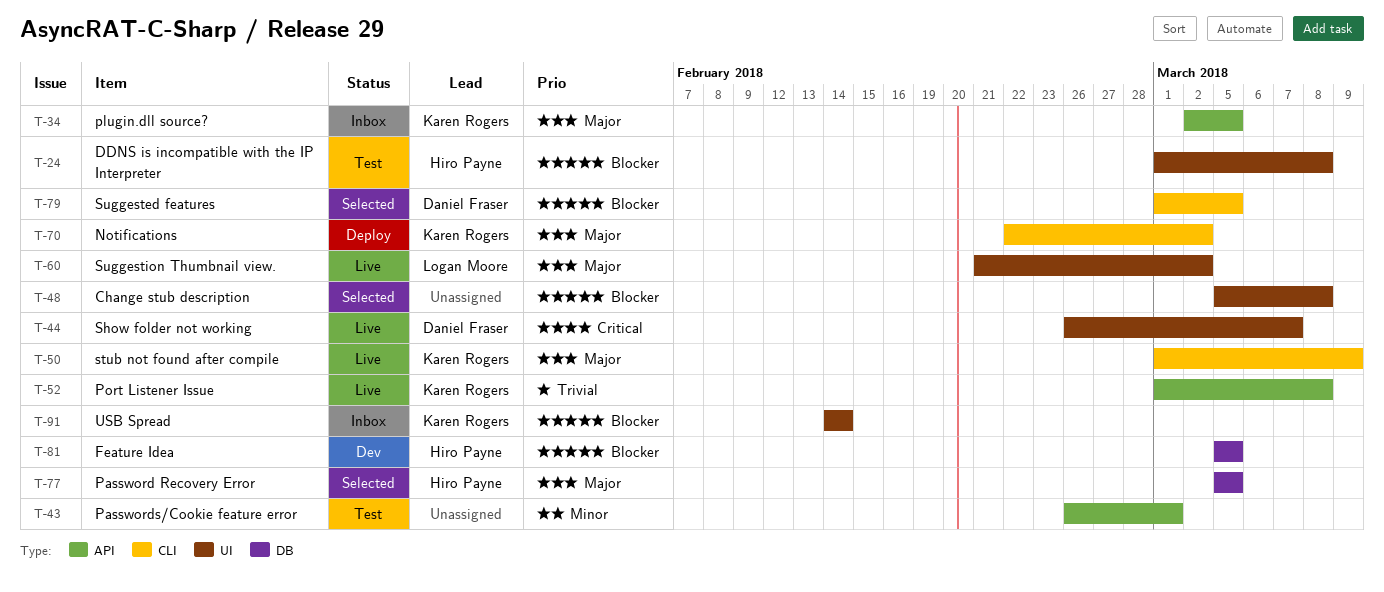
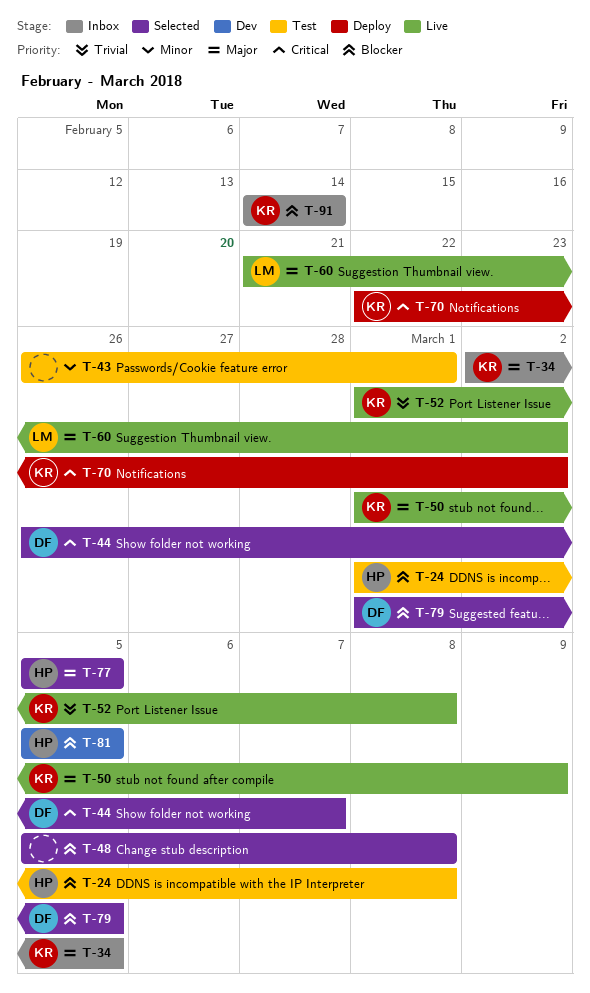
T-44, status: Live -> Selected
T-70, priority: Major -> Critical

